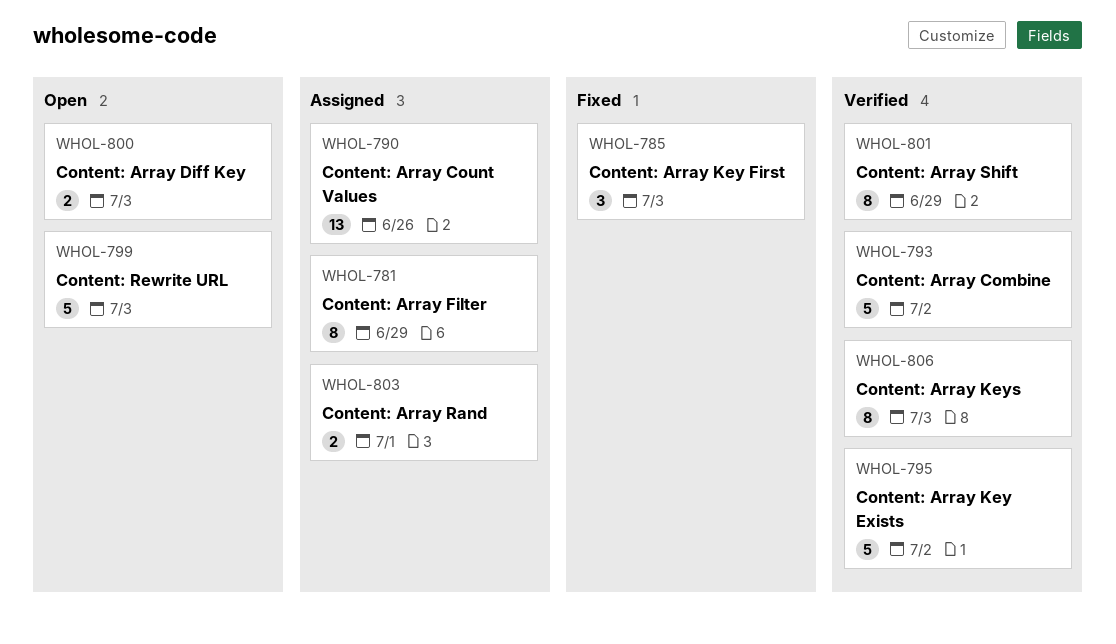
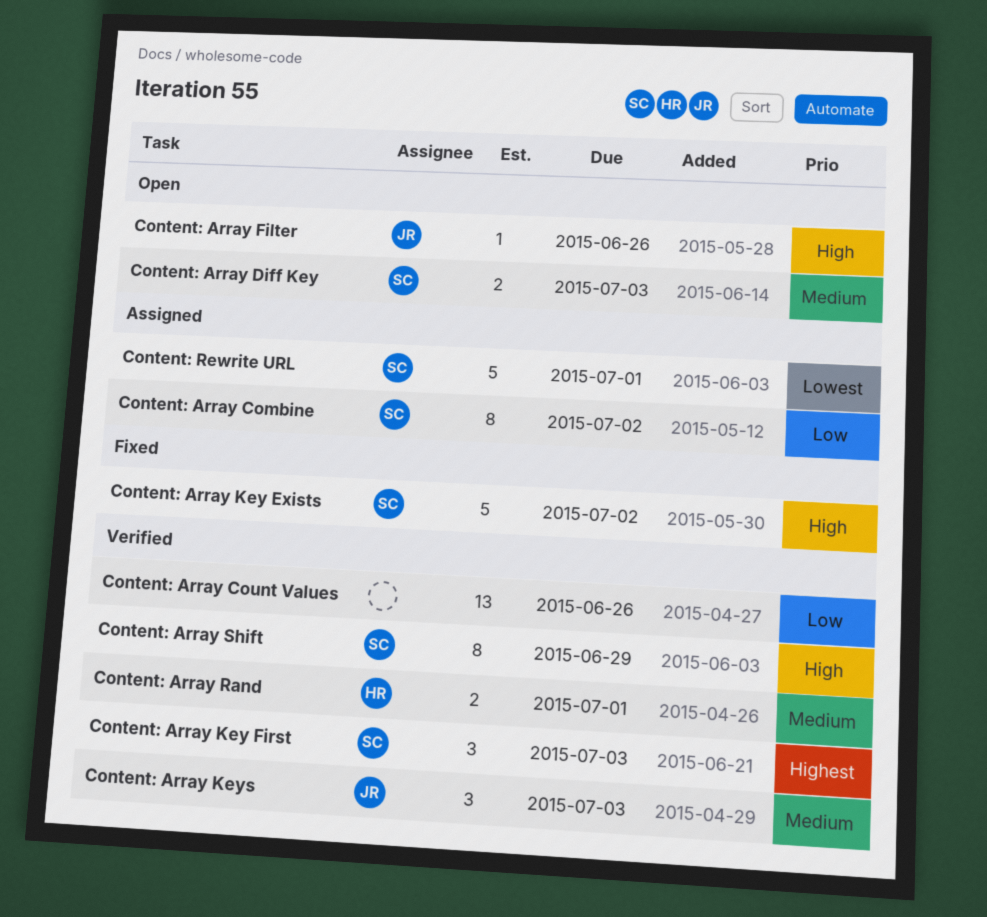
Content: Array Combine, status: Verified -> Assigned
Content: Array Combine, estimate: 5 -> 8
Content: Array Count Values, status: Assigned -> Verified
Content: Array Filter, status: Assigned -> Open
Content: Array Filter, estimate: 8 -> 1
Content: Array Filter, due: Jun 29 -> Jun 26
Content: Array Key Exists, status: Verified -> Fixed
Content: Array Key First, status: Fixed -> Verified
Content: Array Keys, estimate: 8 -> 3
Content: Array Rand, status: Assigned -> Verified
Content: Rewrite URL, status: Open -> Assigned
Content: Rewrite URL, due: Jul 3 -> Jul 1

